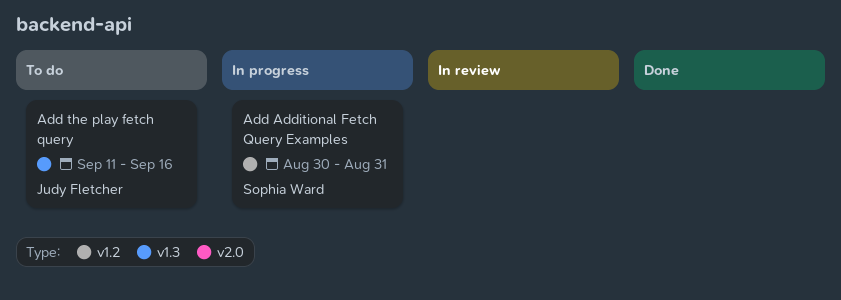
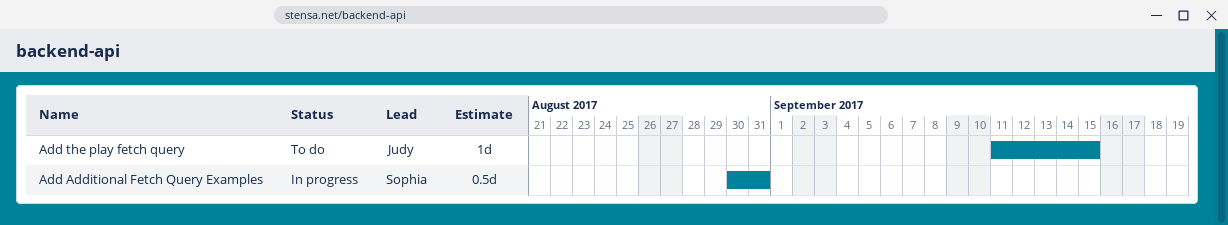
Add the play fetch query, due: Sep 16 -> Sep 15

